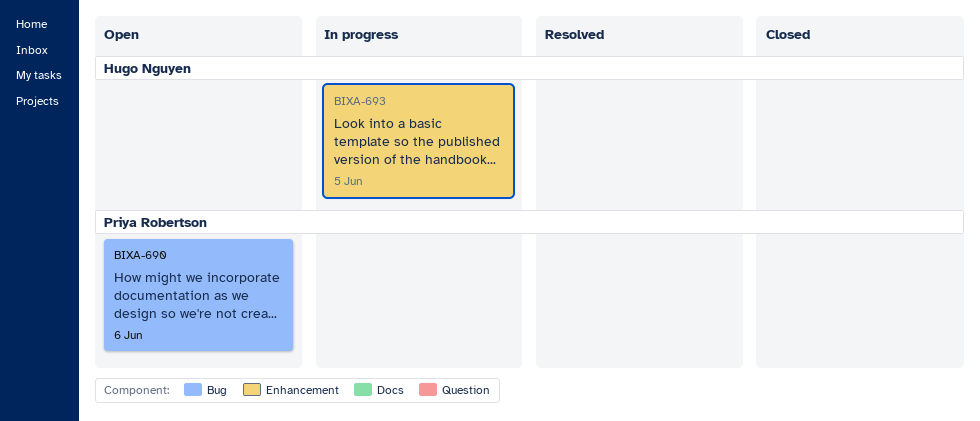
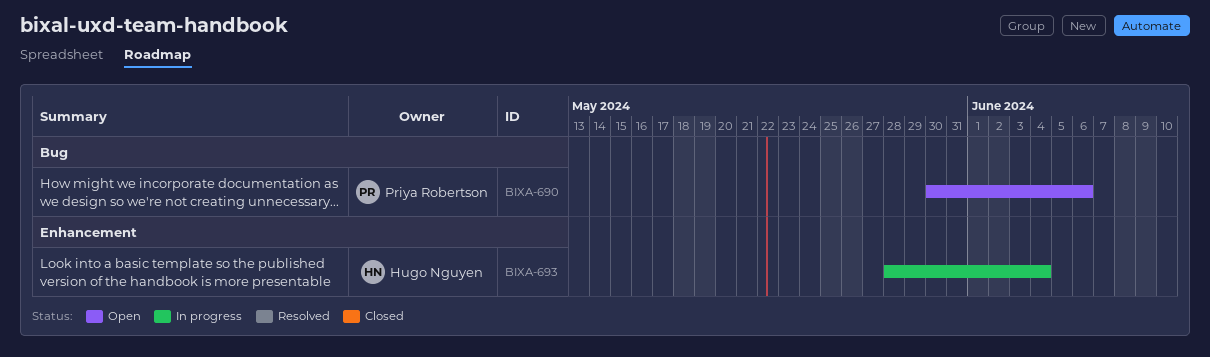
BIXA-693, due: Jun 5 -> Jun 4

